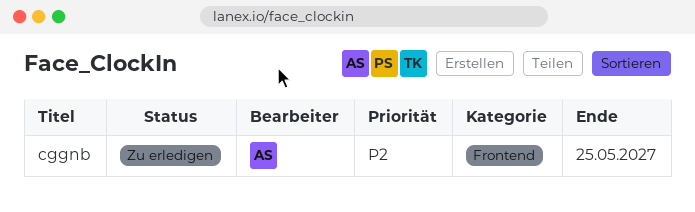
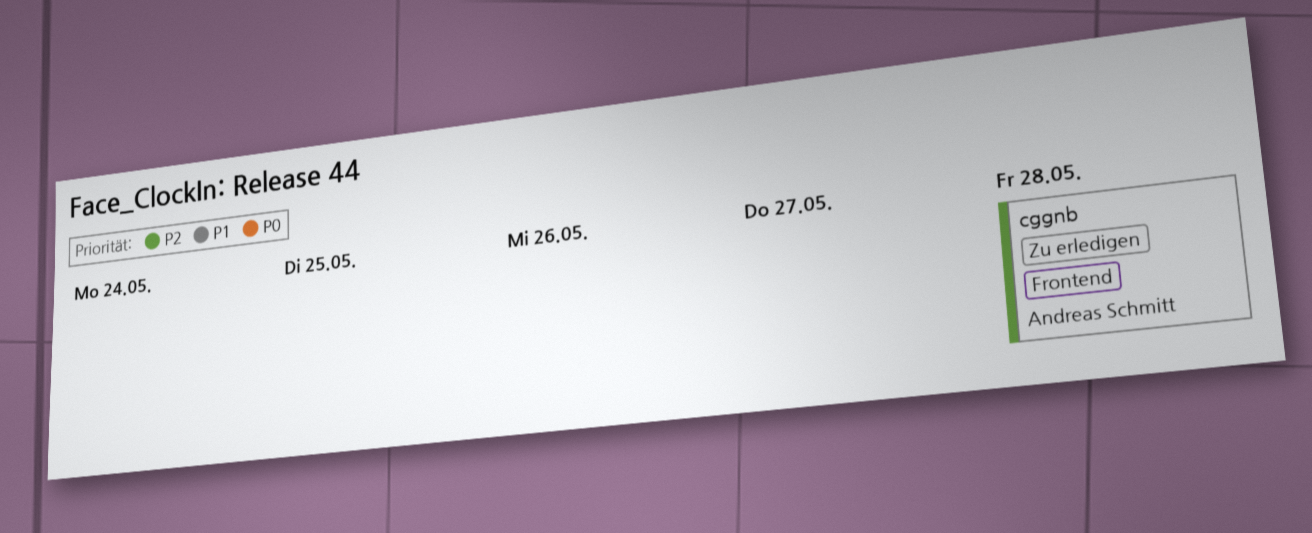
cggnb, due: May 25 -> May 28

